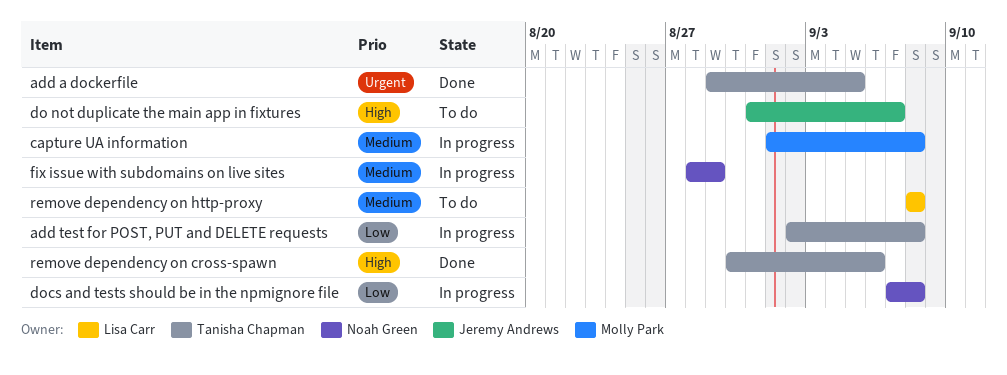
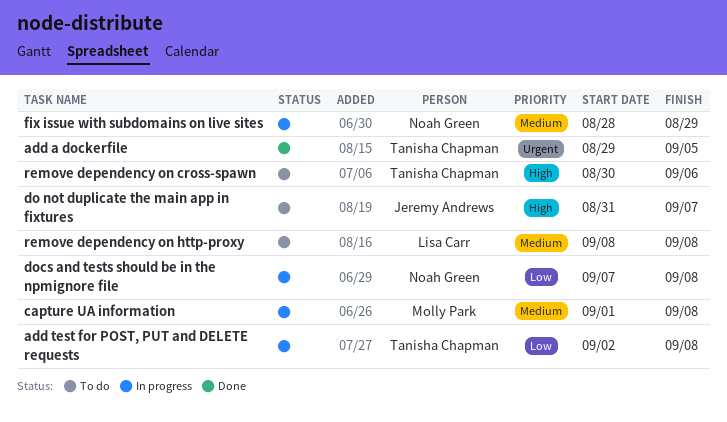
remove dependency on cross-spawn, status: Done -> To do

